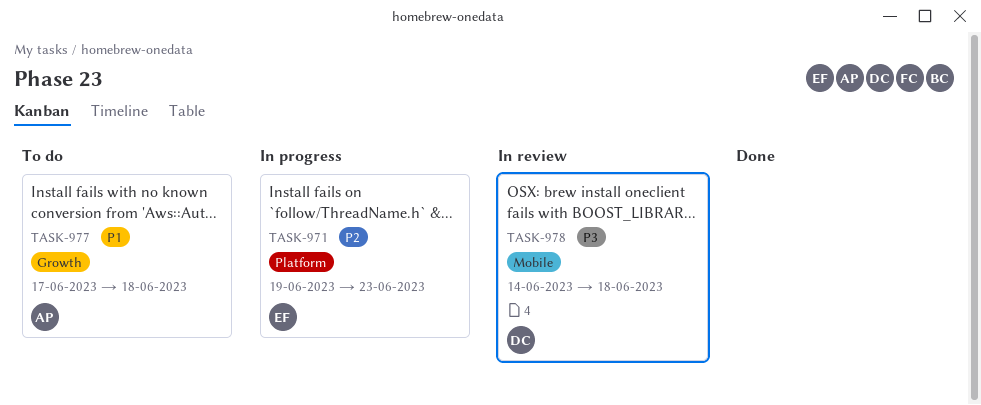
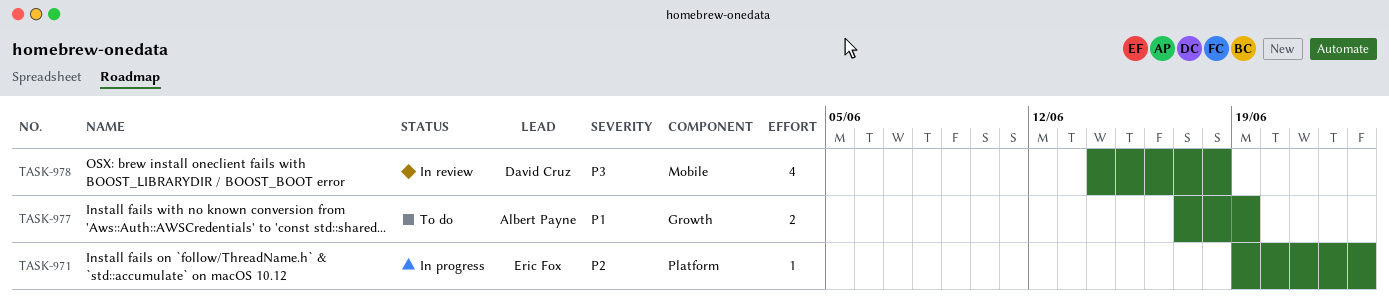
TASK-977, due: Jun 18 -> Jun 19

